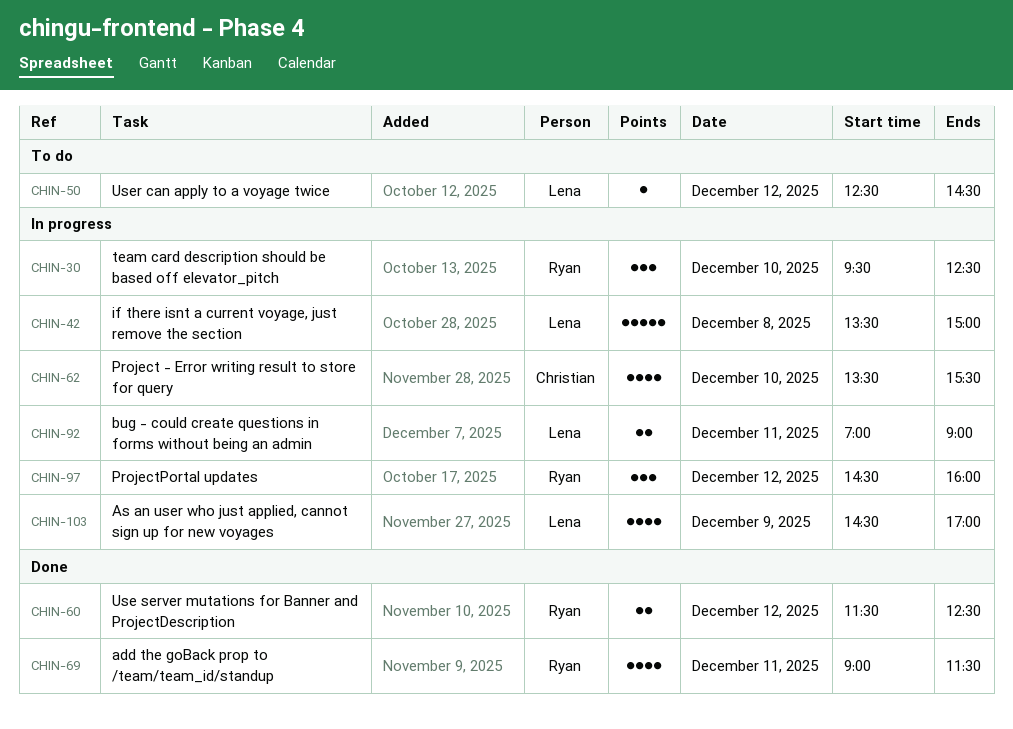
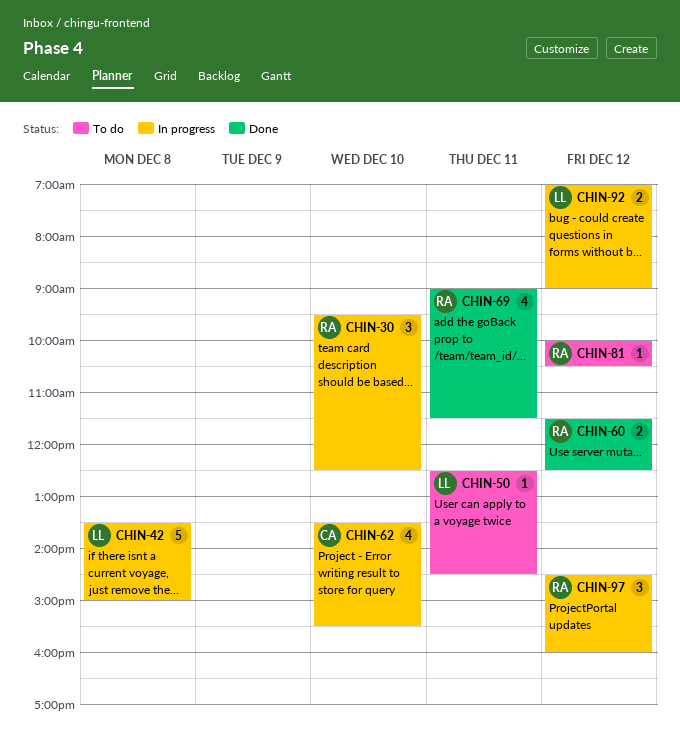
CHIN-50, day: Dec 12 -> Dec 11
CHIN-81: none -> present
CHIN-92, day: Dec 11 -> Dec 12
CHIN-103: present -> none

